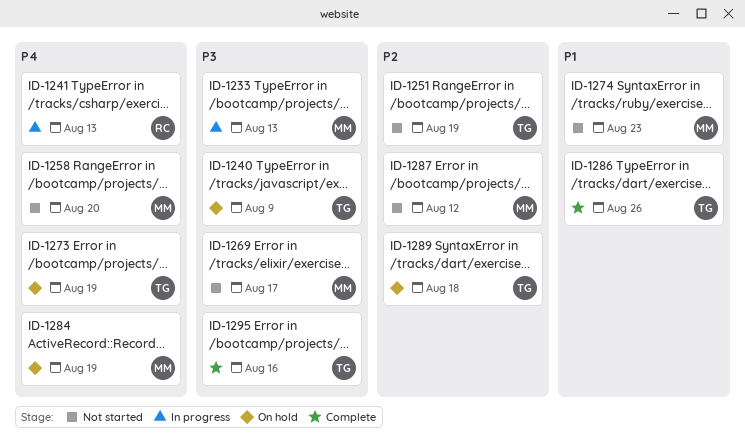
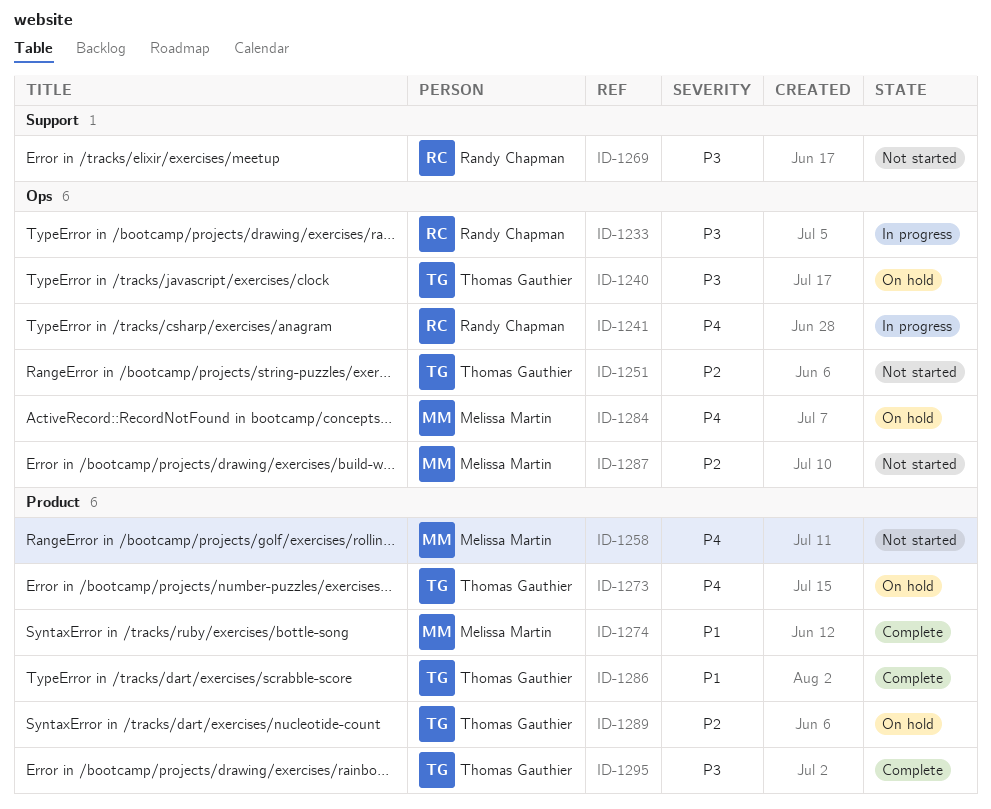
ID-1233, owner: Melissa Martin -> Randy Chapman
ID-1269, owner: Melissa Martin -> Randy Chapman
ID-1274, status: Not started -> Complete

